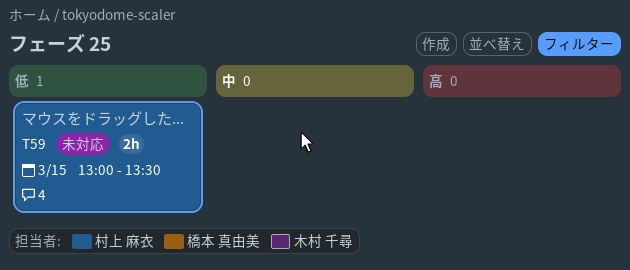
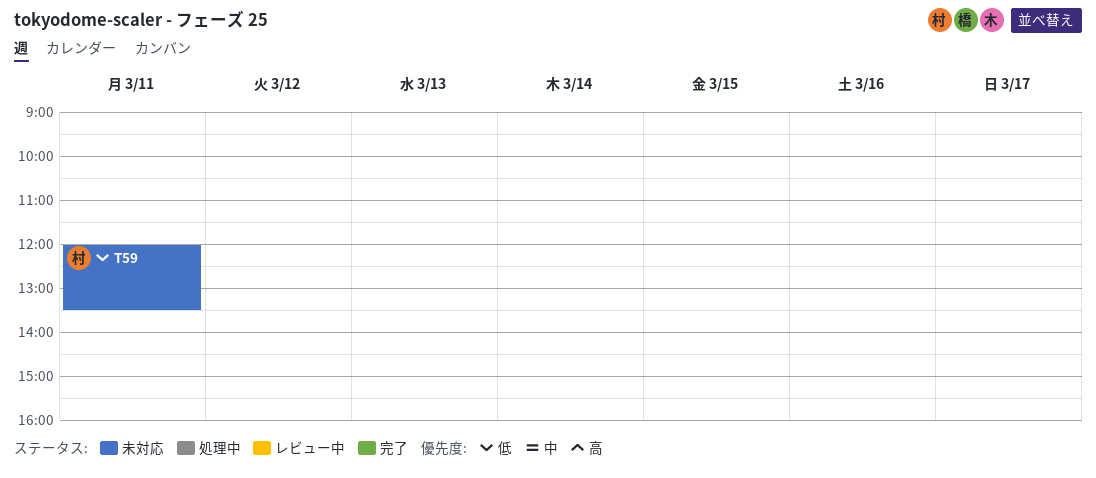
T59, day: Mar 15 -> Mar 11
T59, begins: 13:00 -> 12:00

